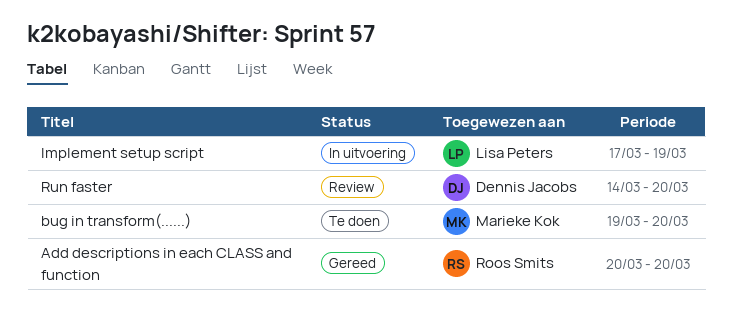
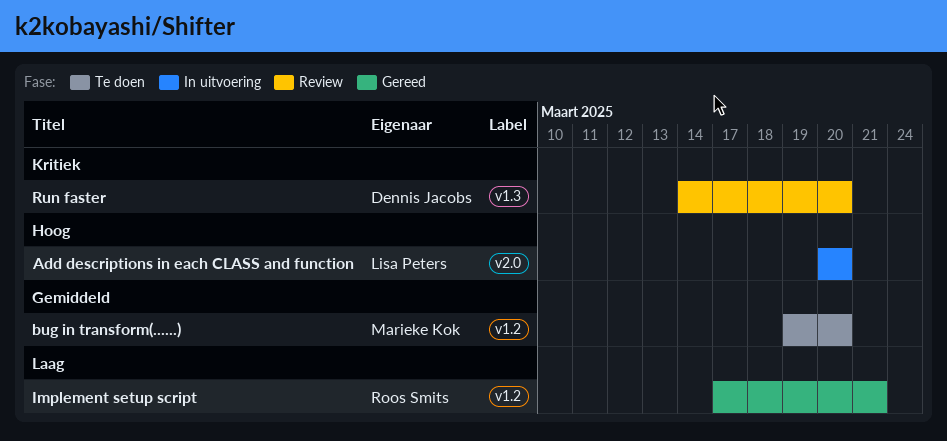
Add descriptions in each CLASS and function, status: Gereed -> In uitvoering
Add descriptions in each CLASS and function, owner: Roos Smits -> Lisa Peters
Implement setup script, status: In uitvoering -> Gereed
Implement setup script, owner: Lisa Peters -> Roos Smits
Implement setup script, due: Mar 19 -> Mar 21

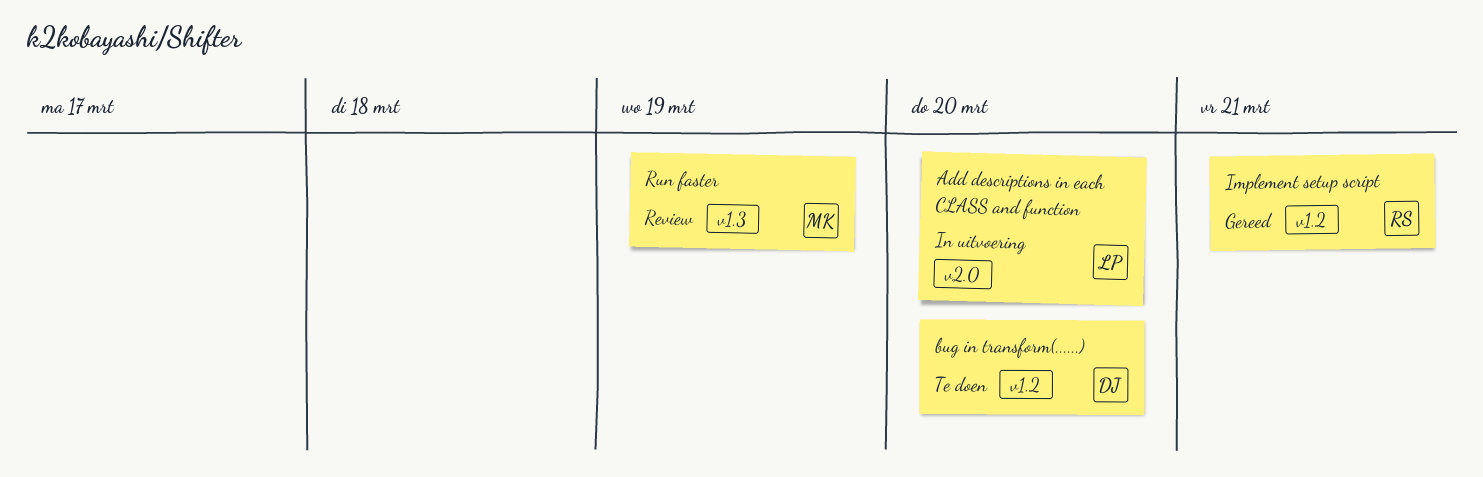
bug in transform(......), owner: Marieke Kok -> Dennis Jacobs
Run faster, owner: Dennis Jacobs -> Marieke Kok
Run faster, due: Mar 20 -> Mar 19

